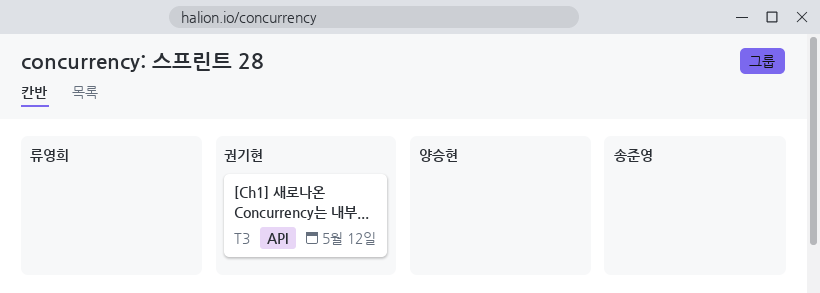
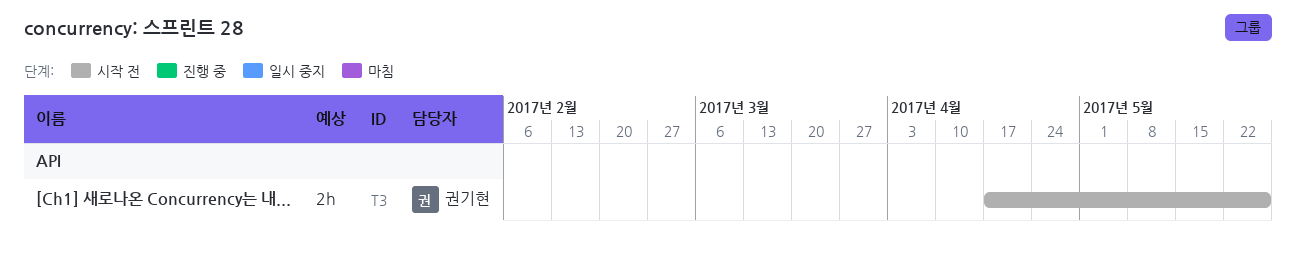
T3, due: May 12 -> May 26

